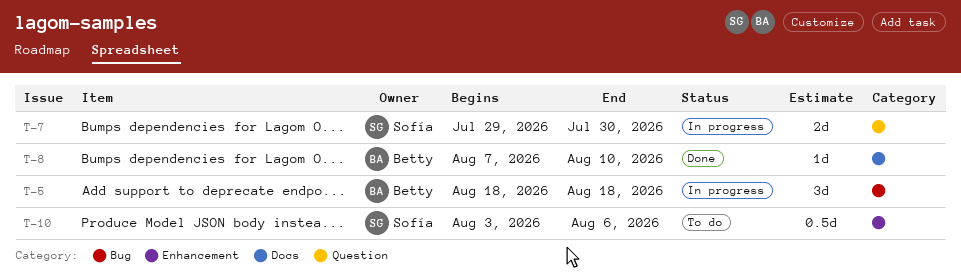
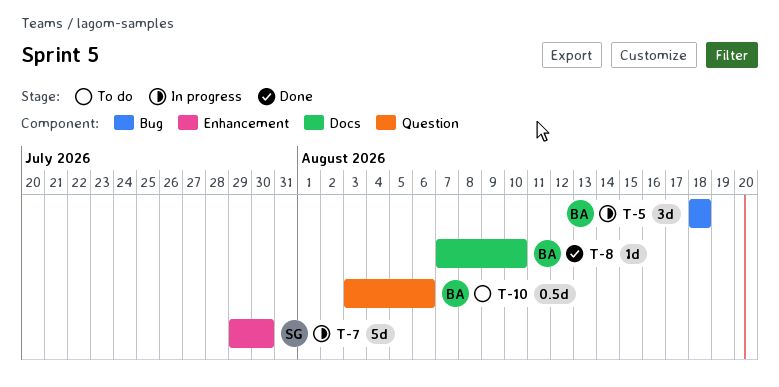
T-7, label: Question -> Enhancement
T-7, estimate: 2d -> 5d
T-10, owner: Sofía -> Betty
T-10, label: Enhancement -> Question

